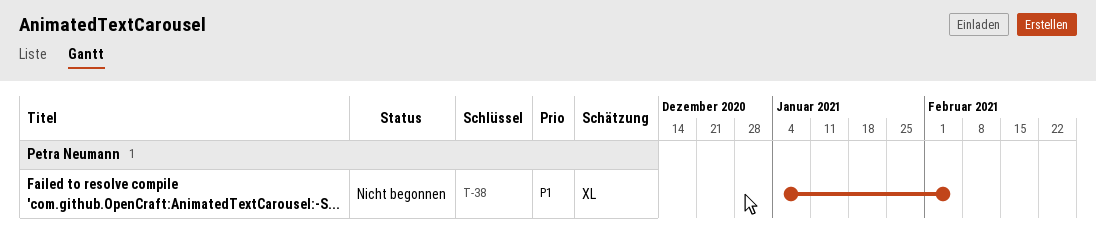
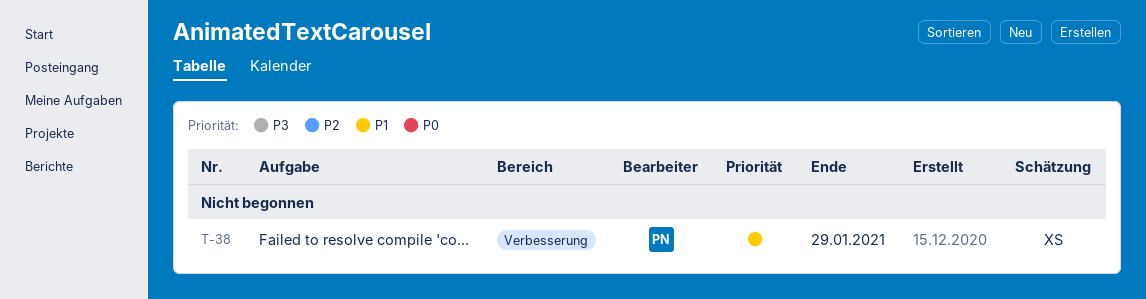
T-38, estimate: XL -> XS
T-38, due: Feb 5 -> Jan 29

